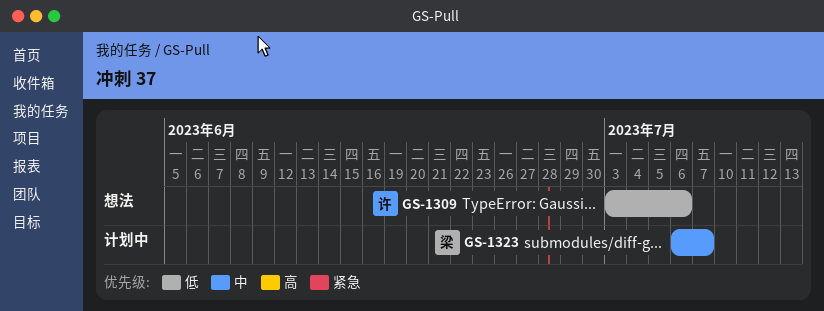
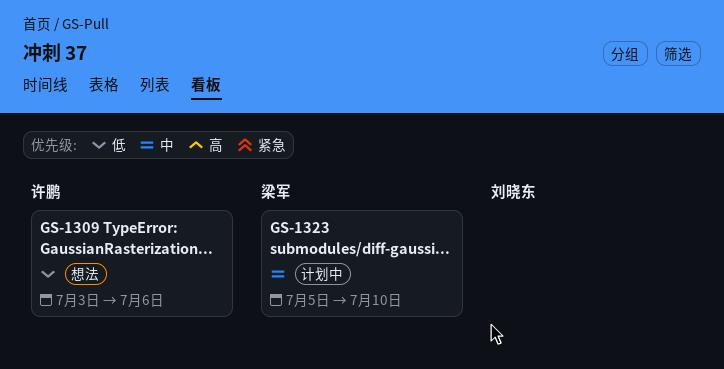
GS-1323, start: Jul 6 -> Jul 5
GS-1323, due: Jul 7 -> Jul 10

